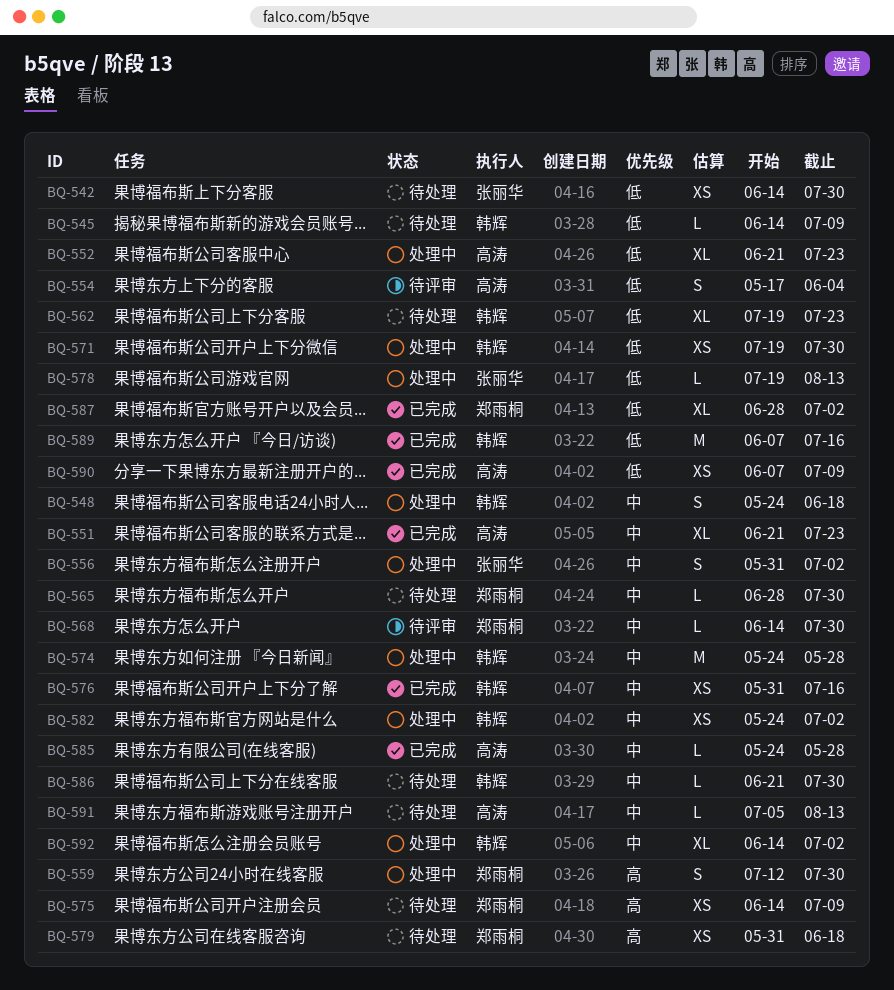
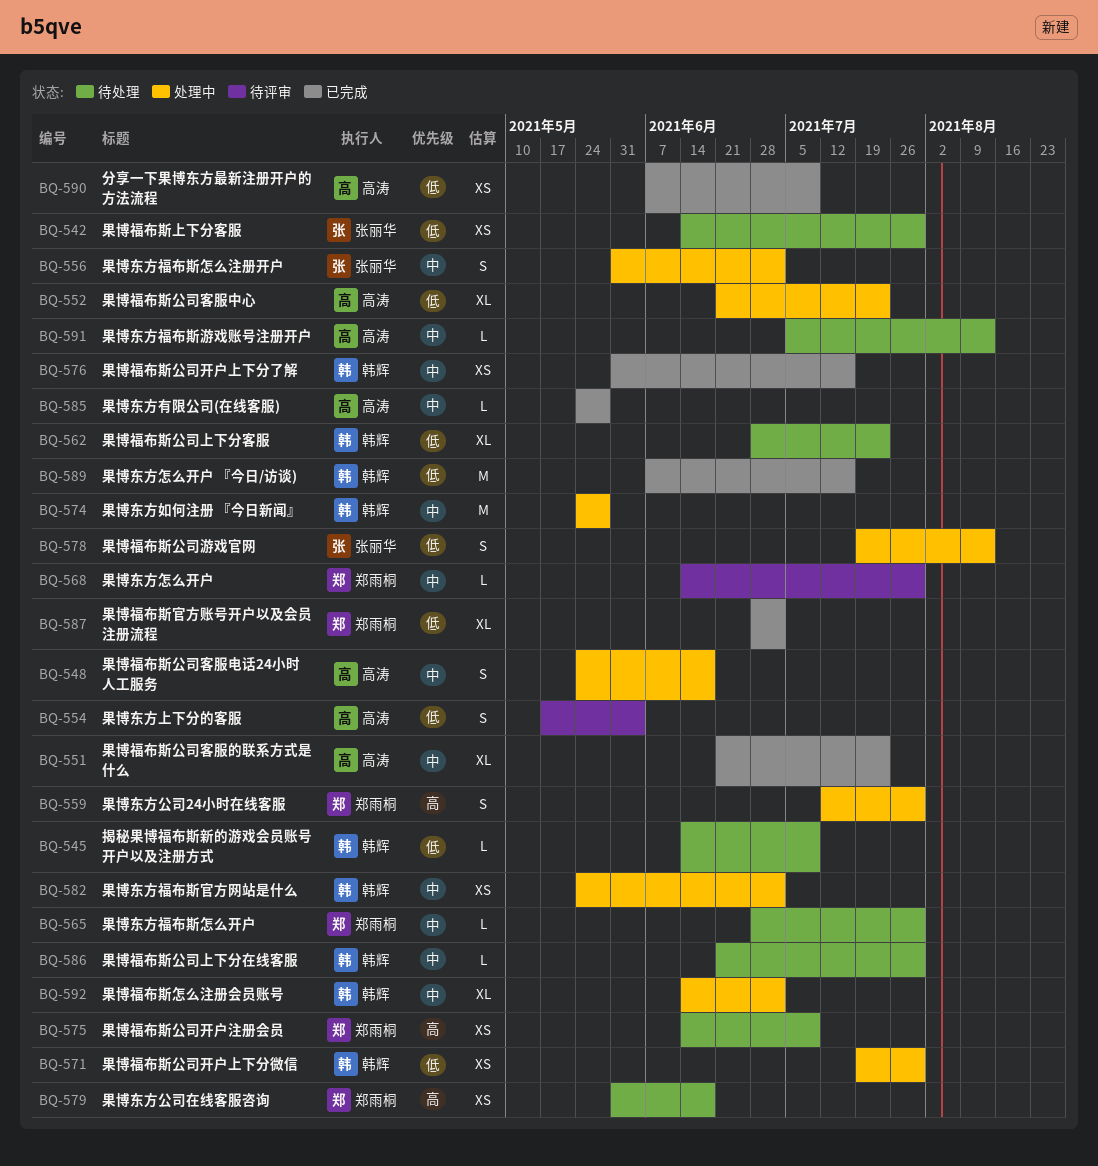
BQ-548, owner: 韩辉 -> 高涛
BQ-562, start: Jul 19 -> Jun 28
BQ-578, estimate: L -> S

